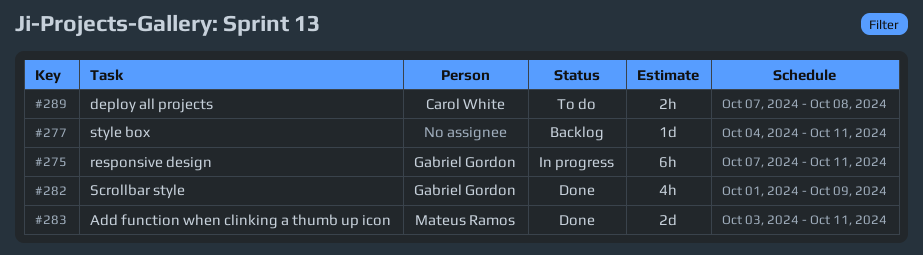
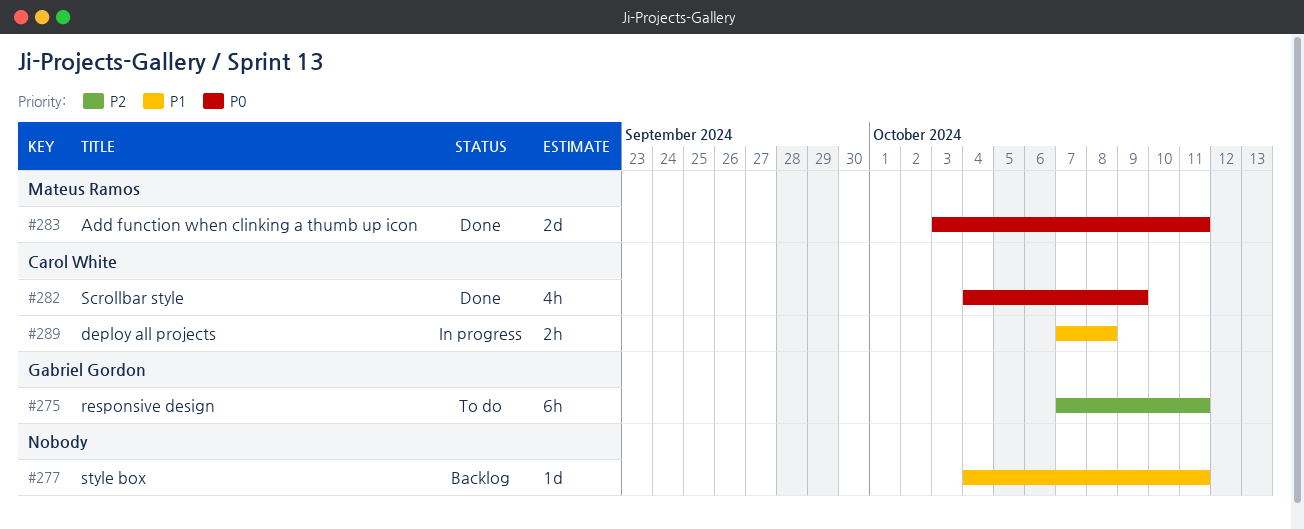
#275, status: In progress -> To do
#282, owner: Gabriel Gordon -> Carol White
#282, start: Oct 1 -> Oct 4
#289, status: To do -> In progress

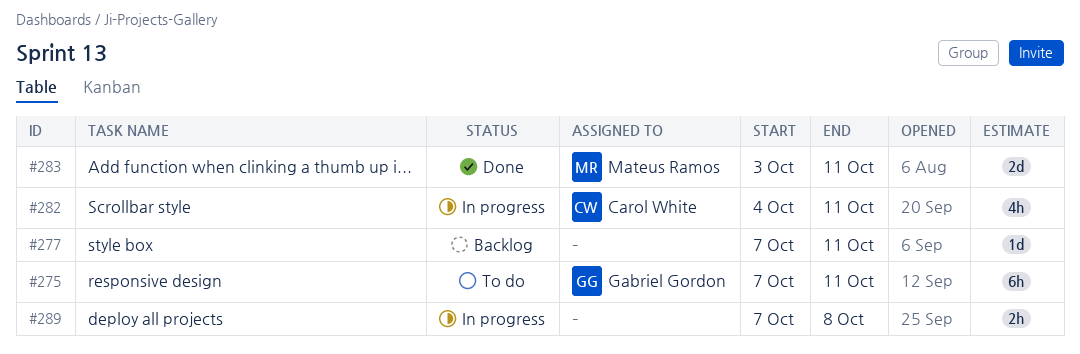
#277, start: Oct 4 -> Oct 7
#282, status: Done -> In progress
#282, due: Oct 9 -> Oct 11
#289, owner: Carol White -> none

